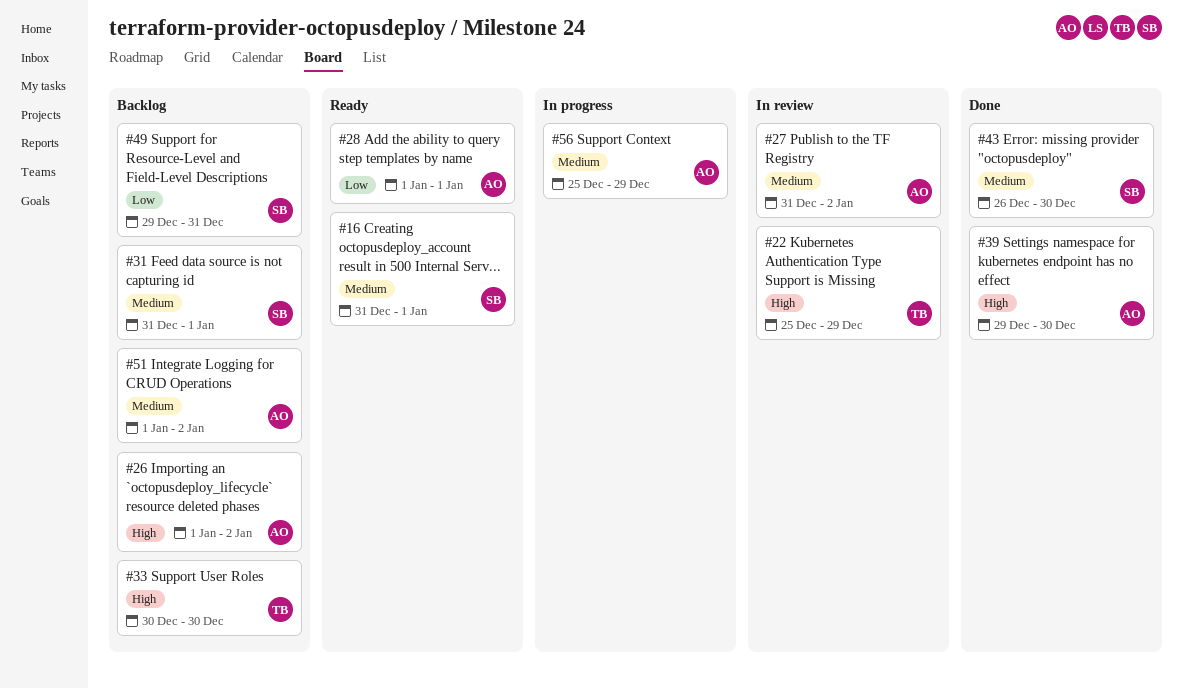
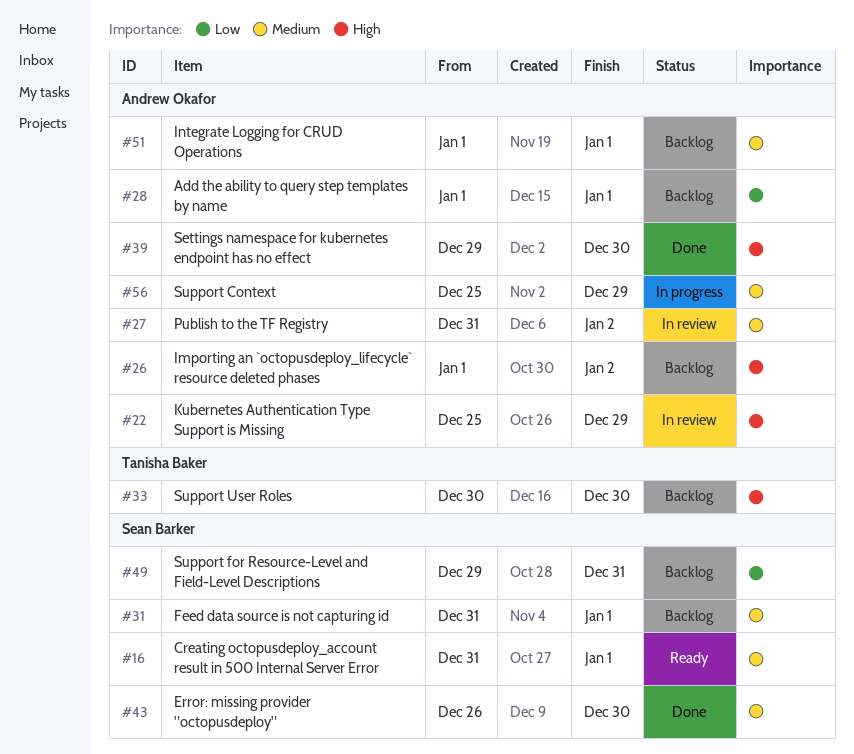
#22, owner: Tanisha Baker -> Andrew Okafor
#28, status: Ready -> Backlog
#51, due: Jan 2 -> Jan 1

